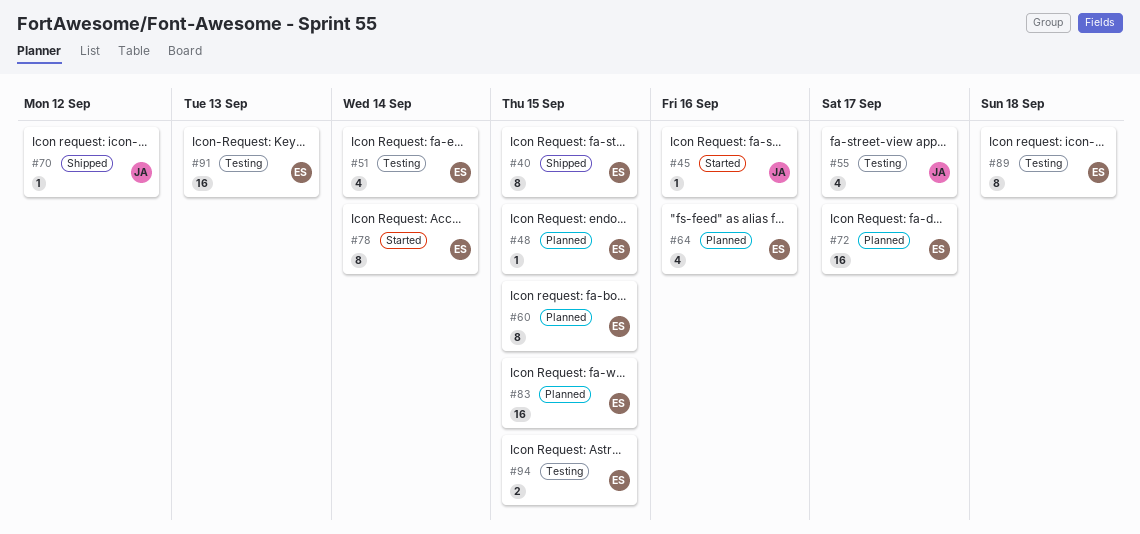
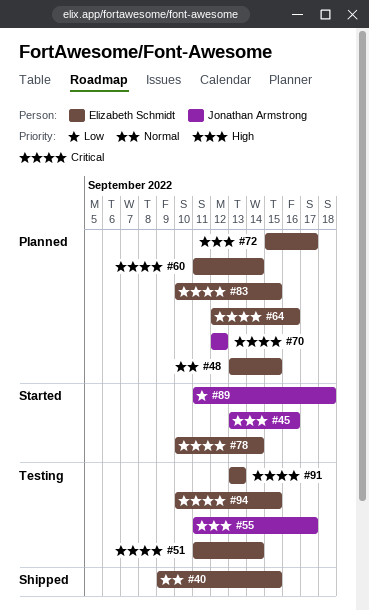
#60, due: Sep 15 -> Sep 14
#70, status: Shipped -> Planned
#89, status: Testing -> Started
#89, owner: Elizabeth Schmidt -> Jonathan Armstrong

